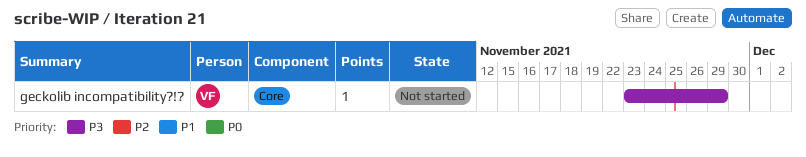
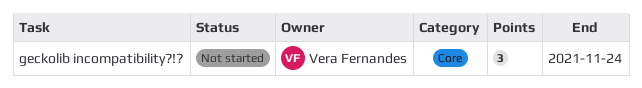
geckolib incompatibility?!?, estimate: 1 -> 3
geckolib incompatibility?!?, due: Nov 29 -> Nov 24

